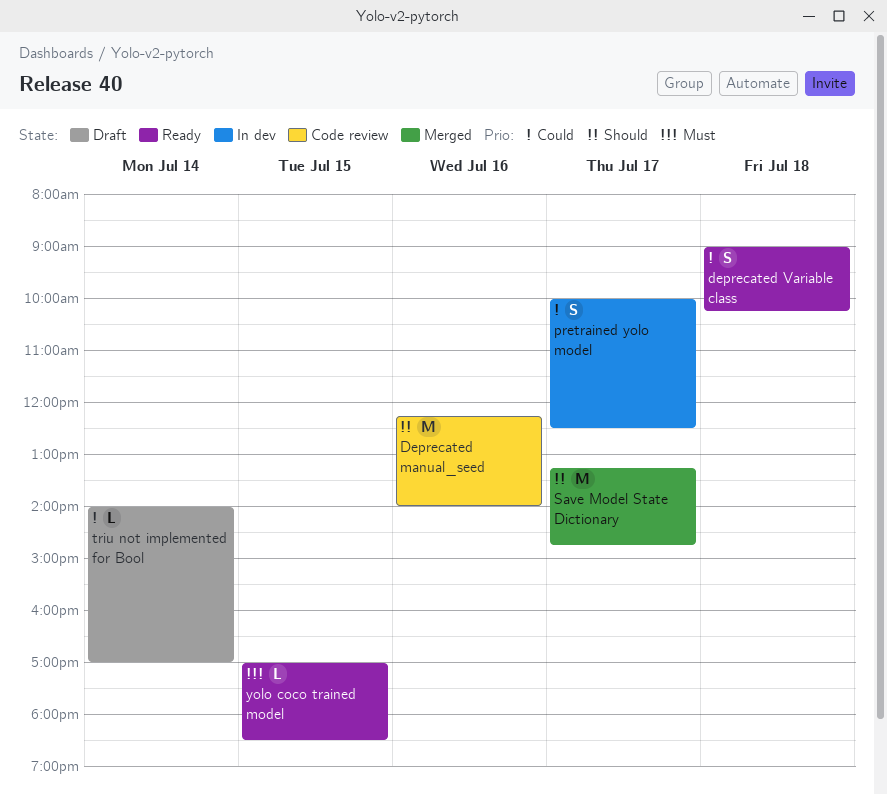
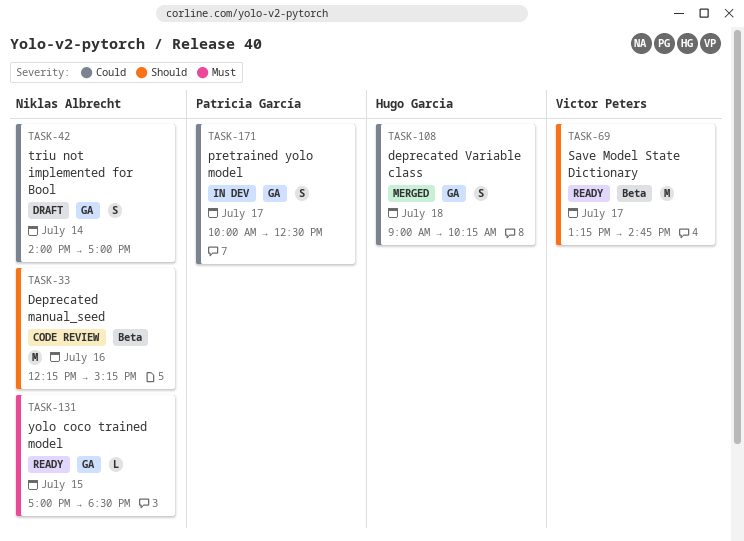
Deprecated manual_seed, ends: 14:00 -> 15:15
deprecated Variable class, status: Ready -> Merged
Save Model State Dictionary, status: Merged -> Ready
triu not implemented for Bool, estimate: L -> S

